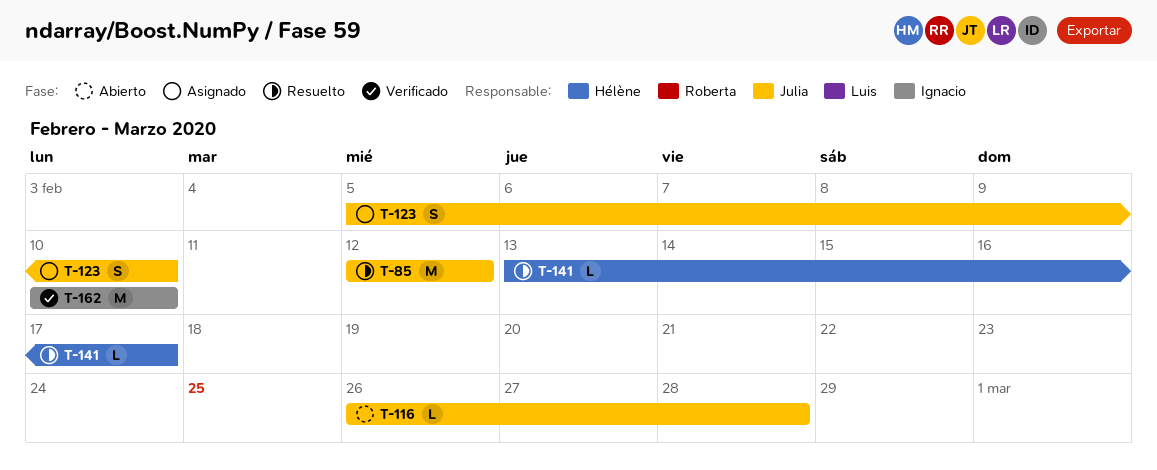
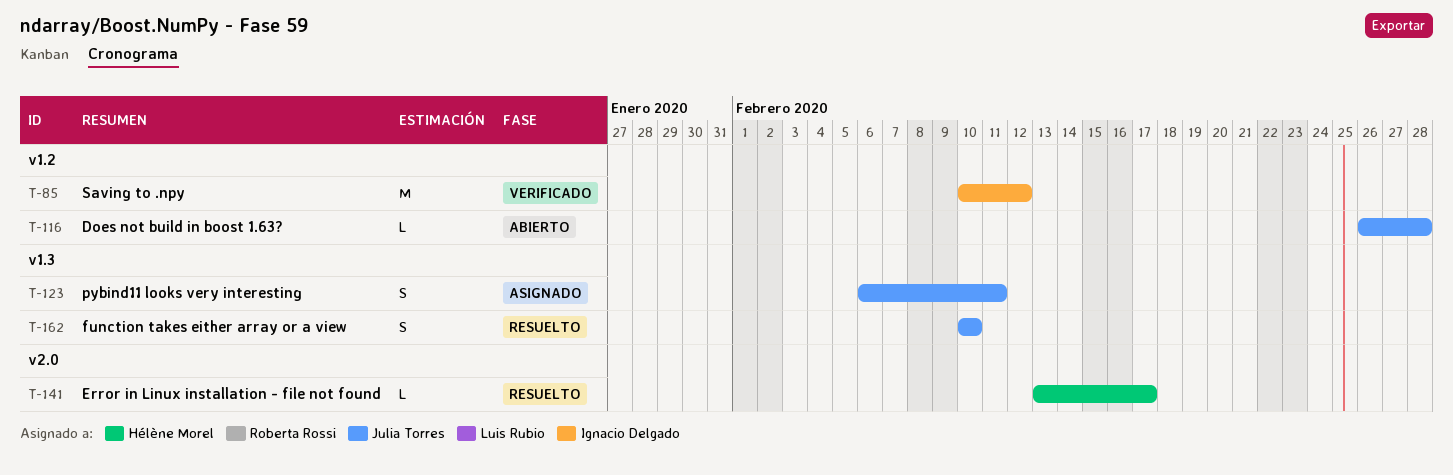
T-85, status: Resuelto -> Verificado
T-85, owner: Julia Torres -> Ignacio Delgado
T-85, start: Feb 12 -> Feb 10
T-123, start: Feb 5 -> Feb 6
T-123, due: Feb 10 -> Feb 11
T-162, status: Verificado -> Resuelto
T-162, owner: Ignacio Delgado -> Julia Torres
T-162, estimate: M -> S

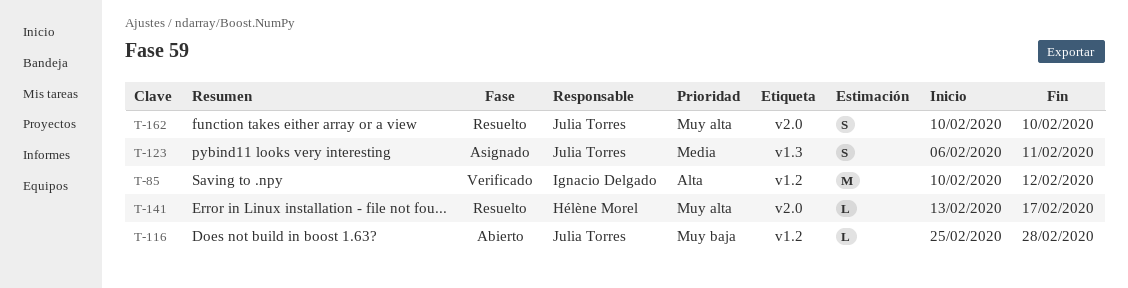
T-116, start: Feb 26 -> Feb 25
T-162, label: v1.3 -> v2.0

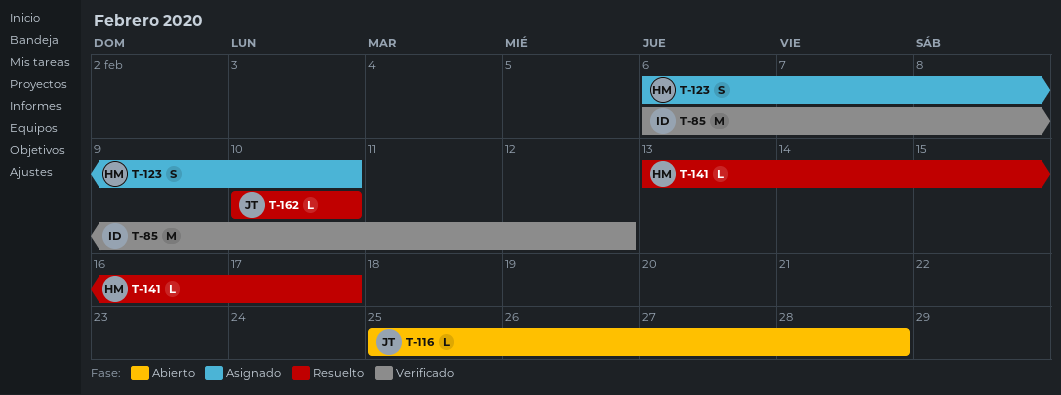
T-85, start: Feb 10 -> Feb 6
T-123, owner: Julia Torres -> Hélène Morel
T-123, due: Feb 11 -> Feb 10
T-162, estimate: S -> L

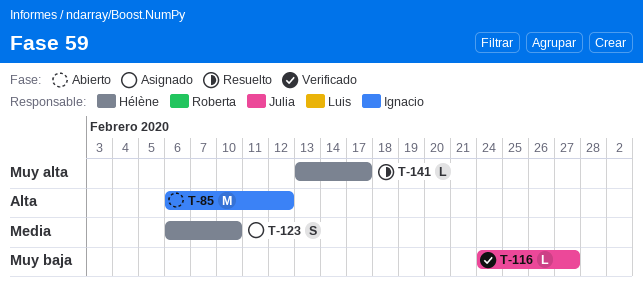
T-85, status: Verificado -> Abierto
T-116, status: Abierto -> Verificado
T-116, start: Feb 25 -> Feb 24
T-116, due: Feb 28 -> Feb 27
T-162: present -> none

